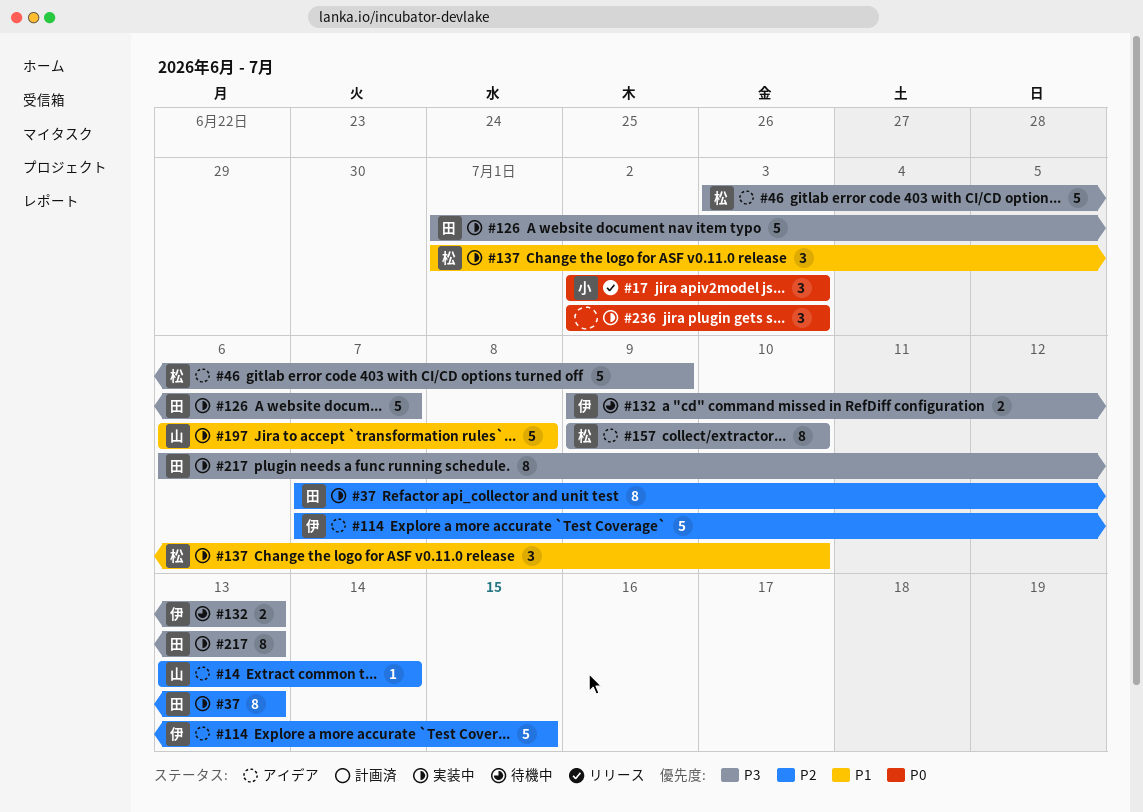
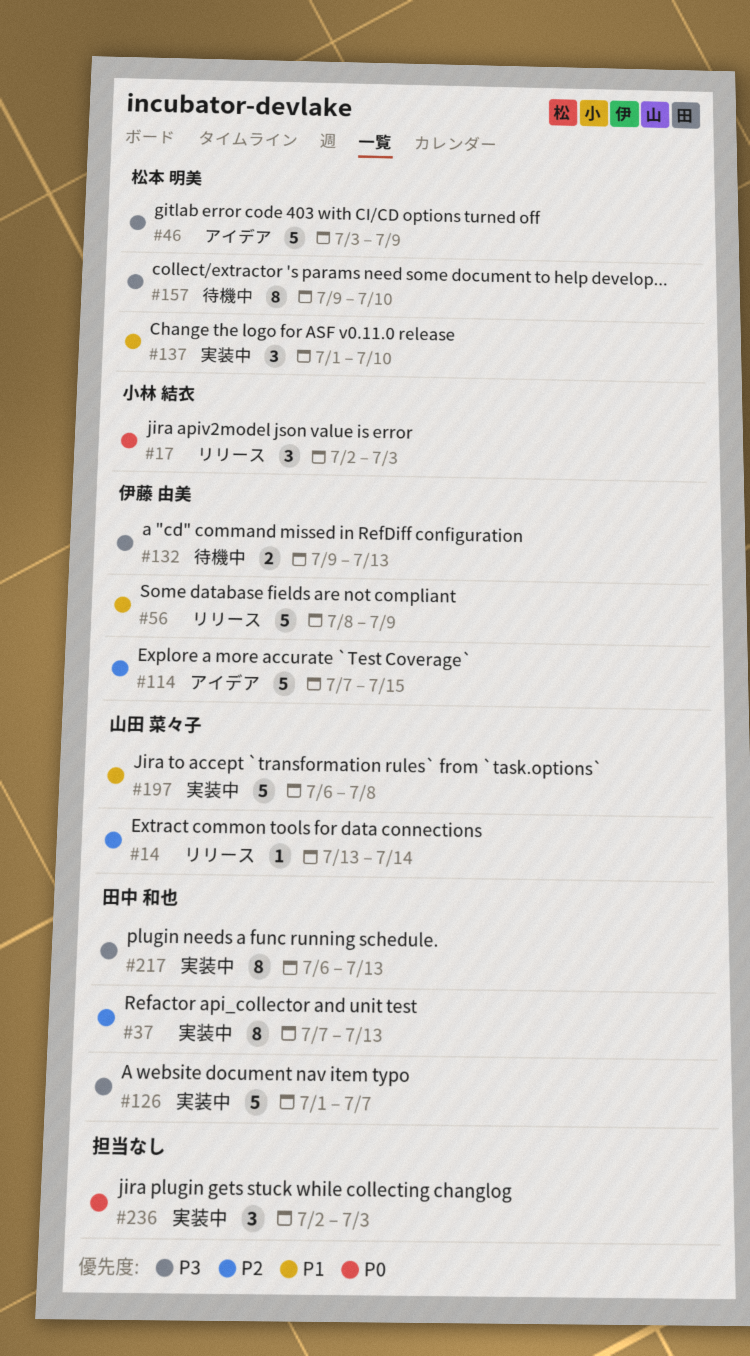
#14, status: アイデア -> リリース
#56: none -> present
#157, status: アイデア -> 待機中

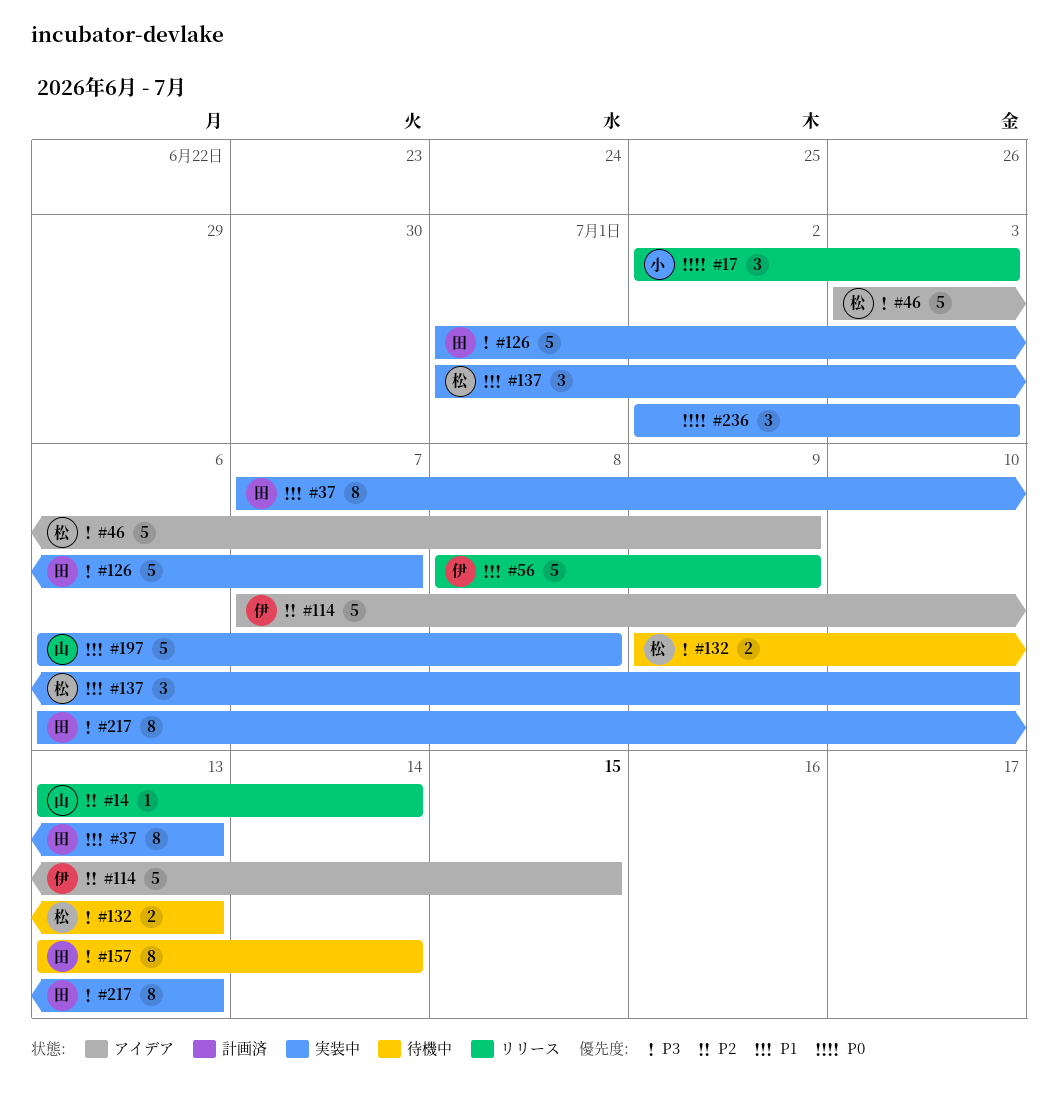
#37, priority: P2 -> P1
#132, owner: 伊藤 由美 -> 松本 明美
#157, owner: 松本 明美 -> 田中 和也
#157, start: Jul 9 -> Jul 13
#157, due: Jul 10 -> Jul 14

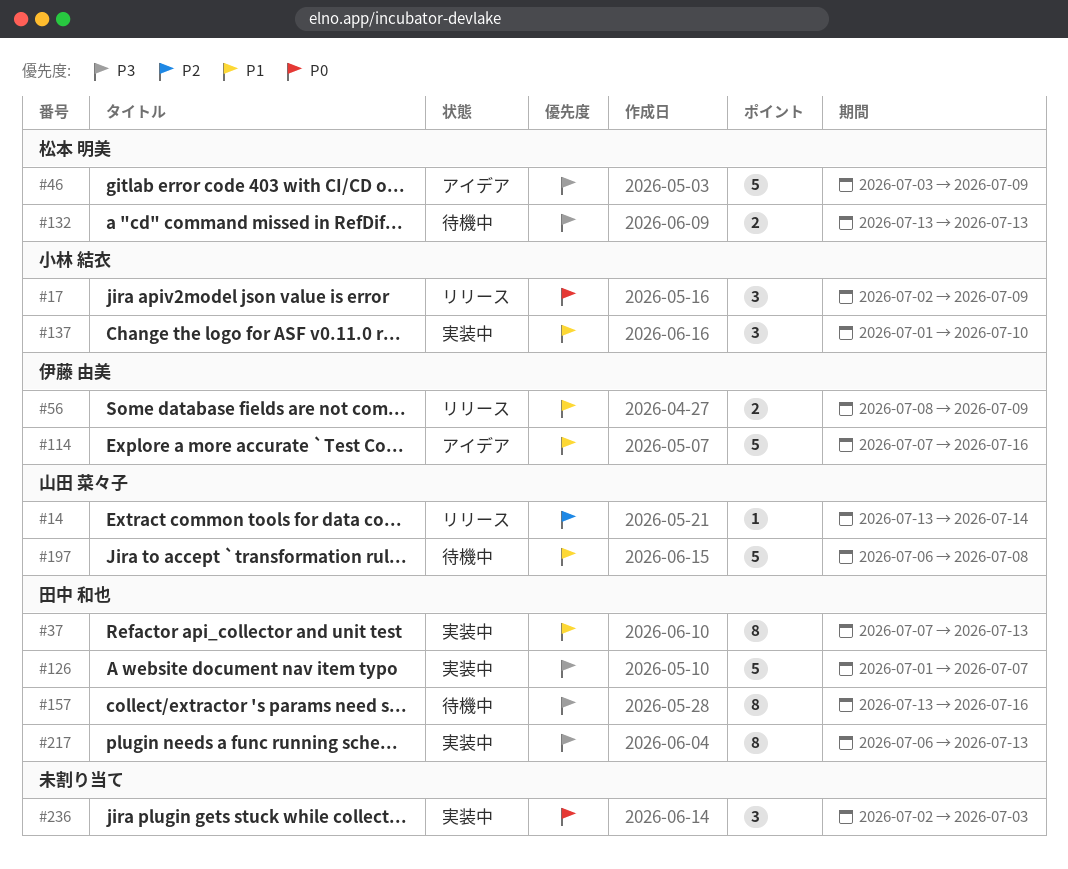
#17, due: Jul 3 -> Jul 9
#56, estimate: 5 -> 2
#114, priority: P2 -> P1
#114, due: Jul 15 -> Jul 16
#132, start: Jul 9 -> Jul 13
#137, owner: 松本 明美 -> 小林 結衣
#157, due: Jul 14 -> Jul 16
#197, status: 実装中 -> 待機中

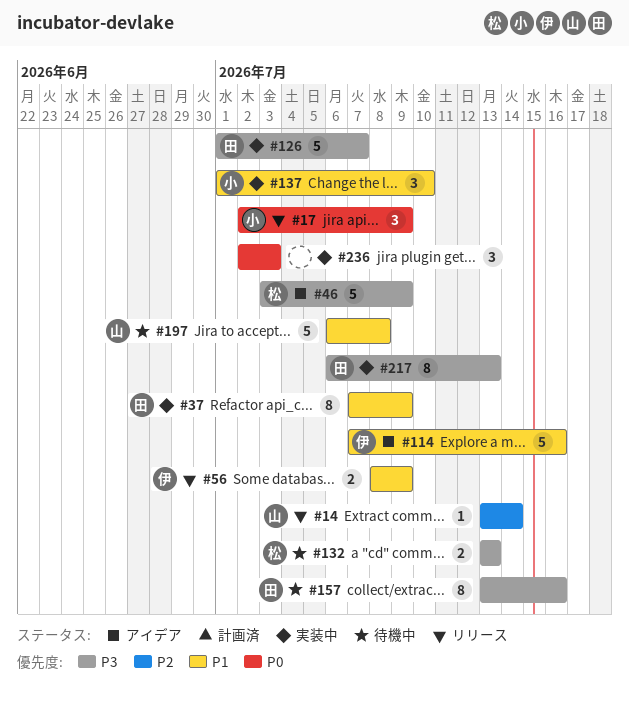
#37, due: Jul 13 -> Jul 9

